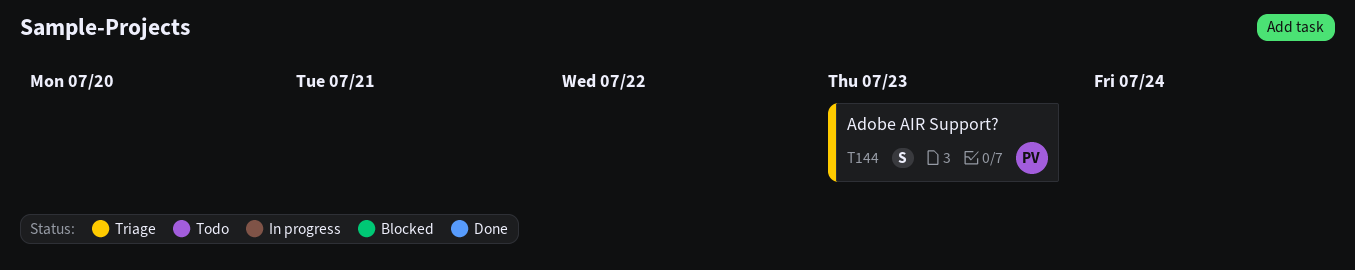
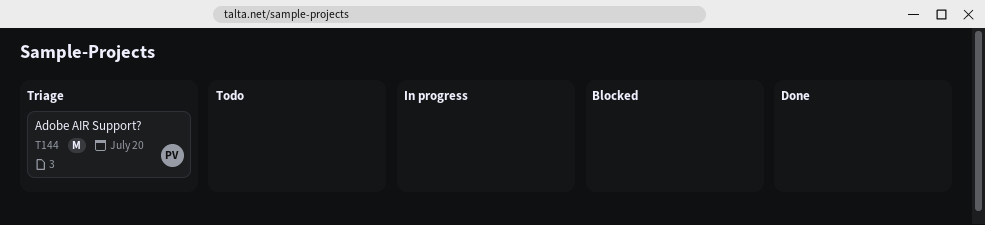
T144, estimate: S -> M
T144, due: Jul 23 -> Jul 20

